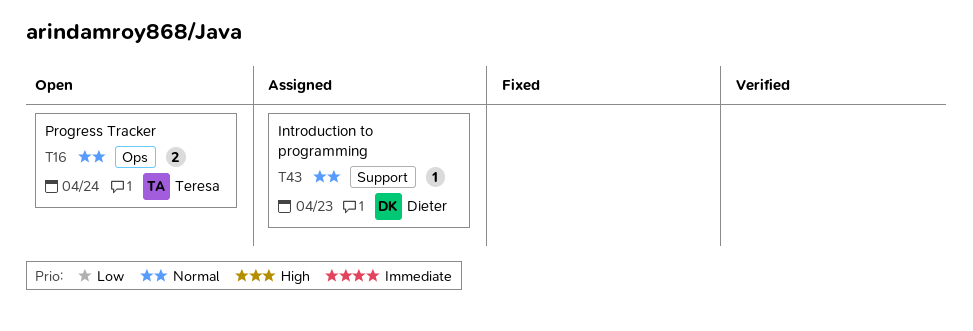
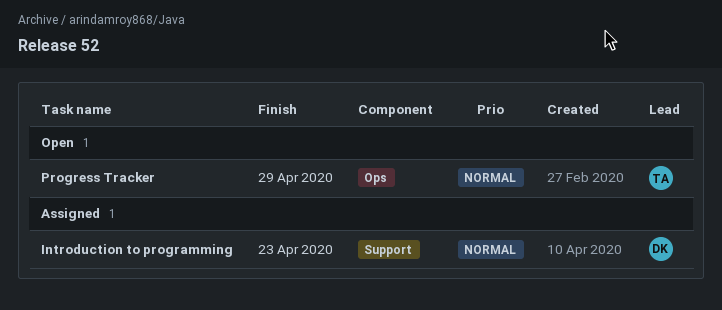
Progress Tracker, due: Apr 24 -> Apr 29

